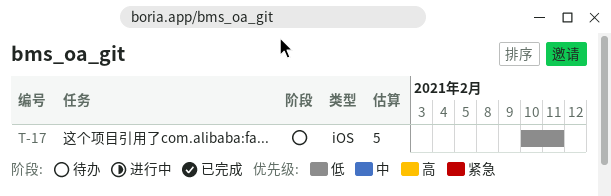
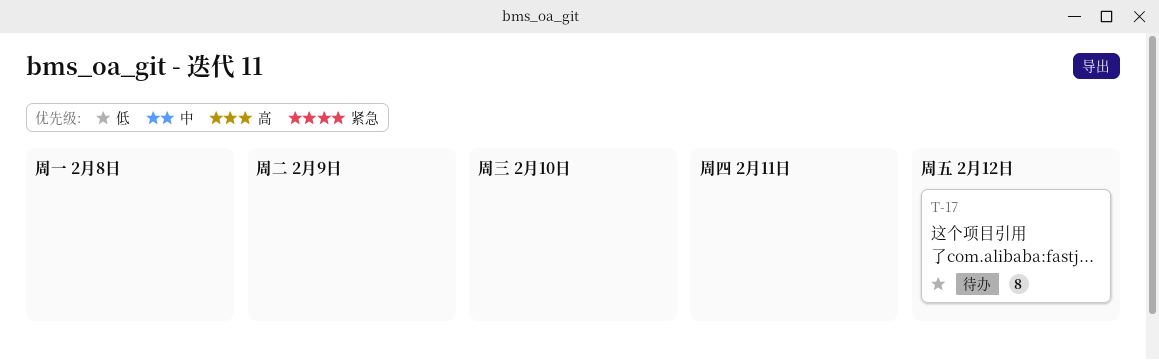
T-17, estimate: 5 -> 8
T-17, due: Feb 11 -> Feb 12

